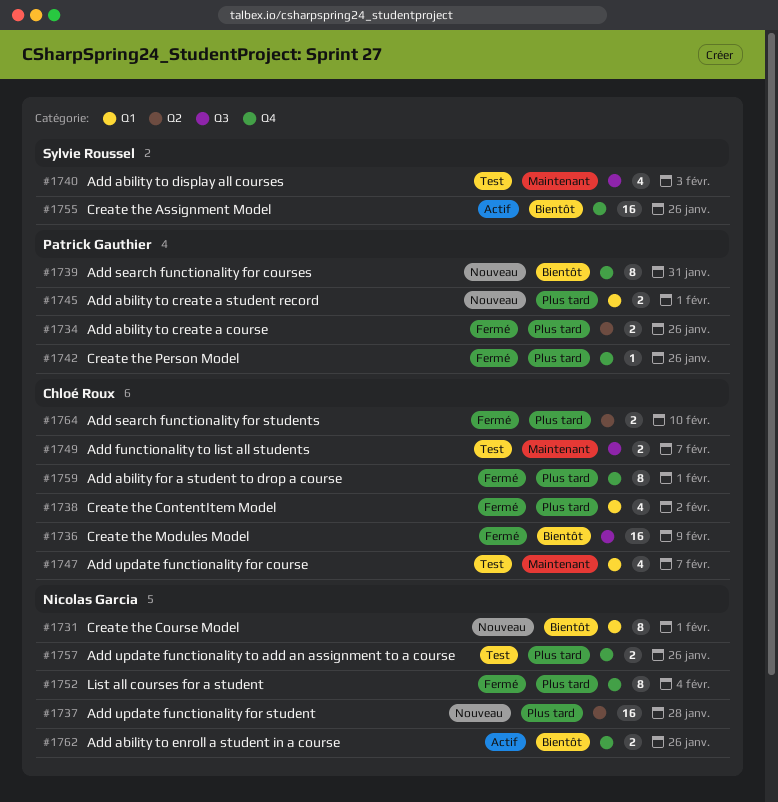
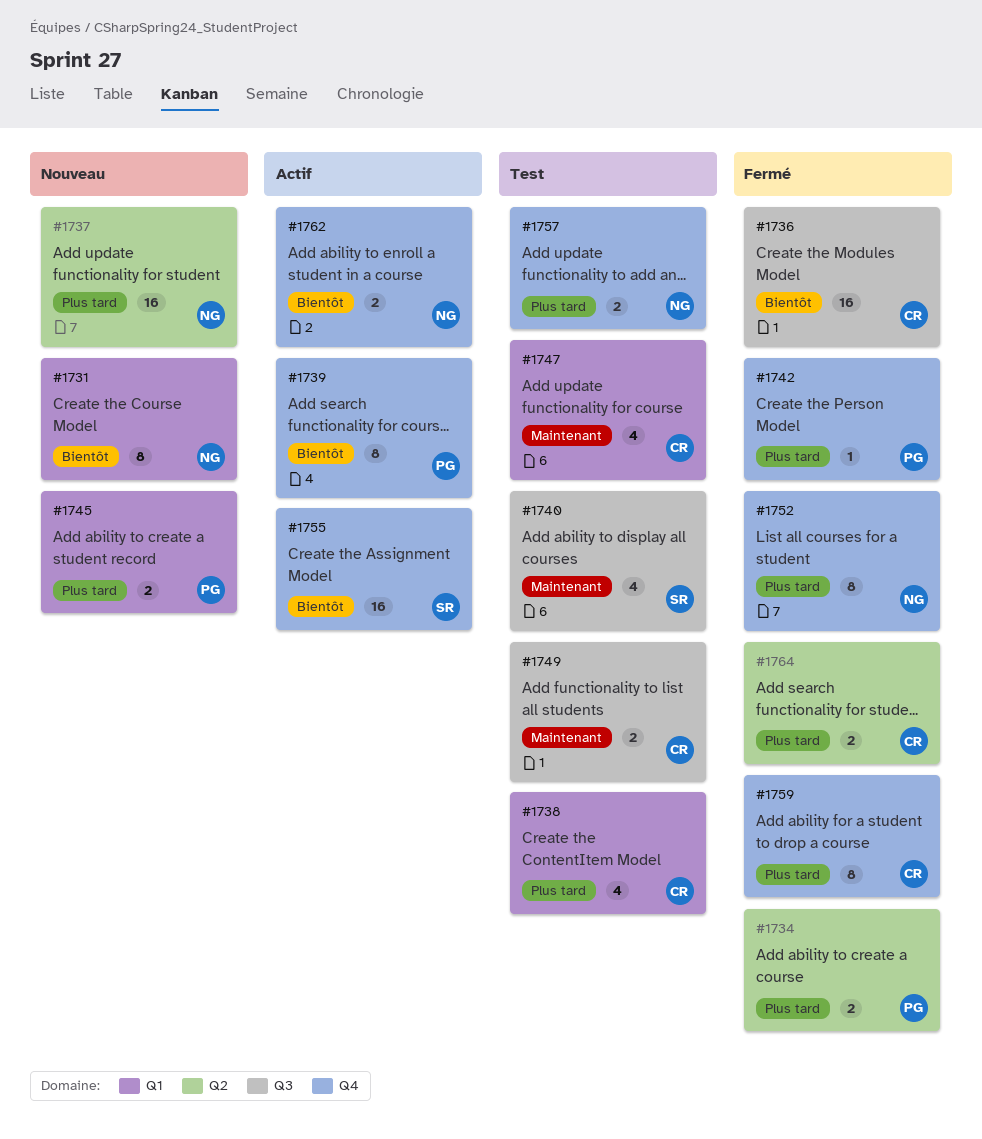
#1738, status: Fermé -> Test
#1739, status: Nouveau -> Actif

